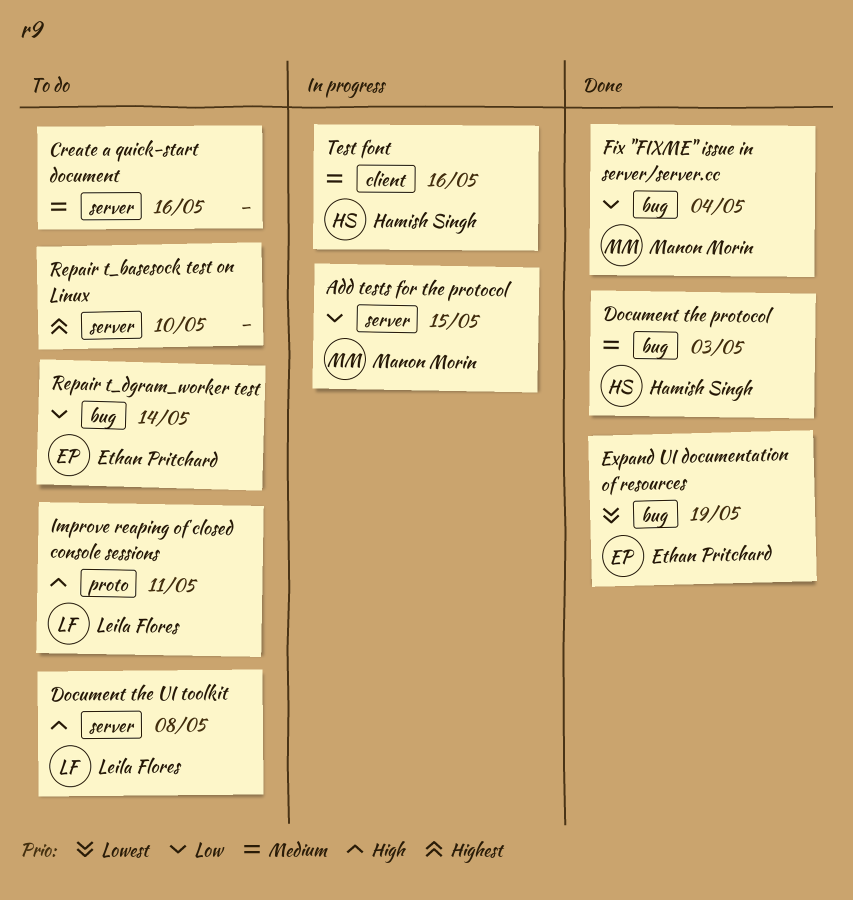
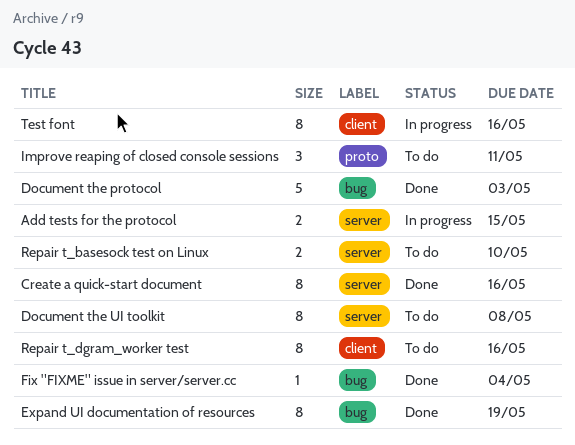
Create a quick-start document, status: To do -> Done
Repair t_dgram_worker test, label: bug -> client
Repair t_dgram_worker test, due: May 14 -> May 16

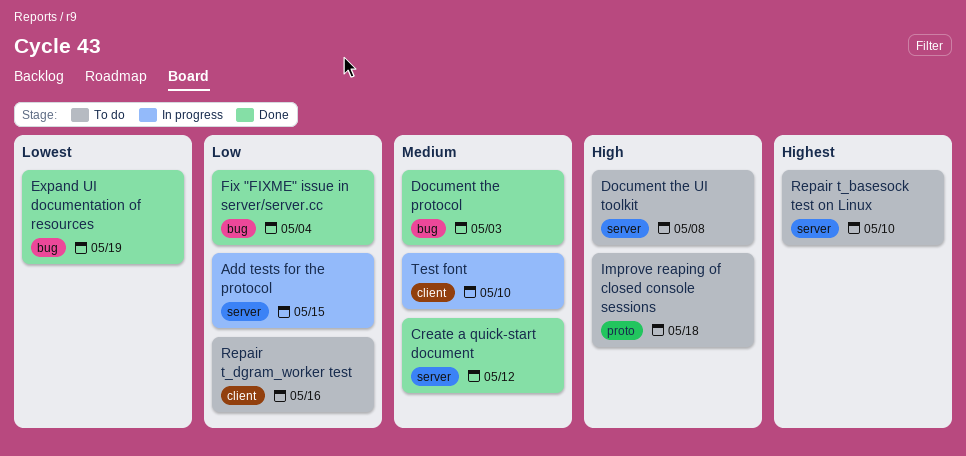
Create a quick-start document, due: May 16 -> May 12
Improve reaping of closed console sessions, due: May 11 -> May 18
Test font, due: May 16 -> May 10

